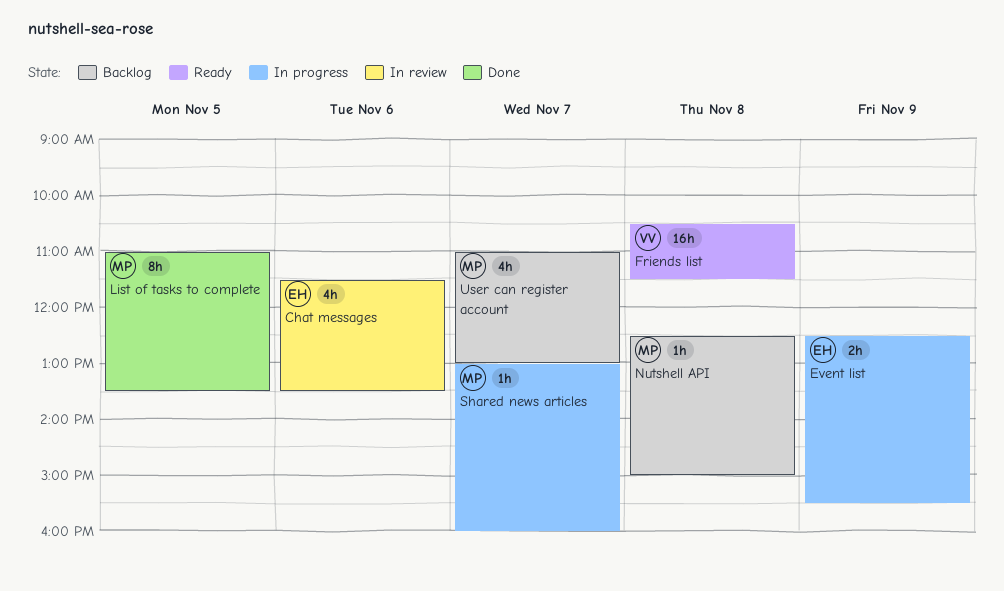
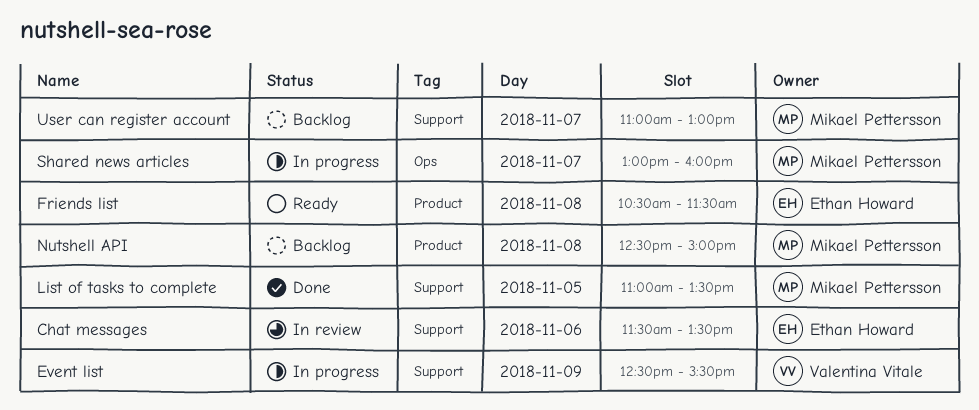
Event list, owner: Ethan Howard -> Valentina Vitale
Friends list, owner: Valentina Vitale -> Ethan Howard

